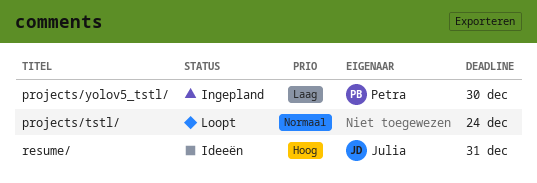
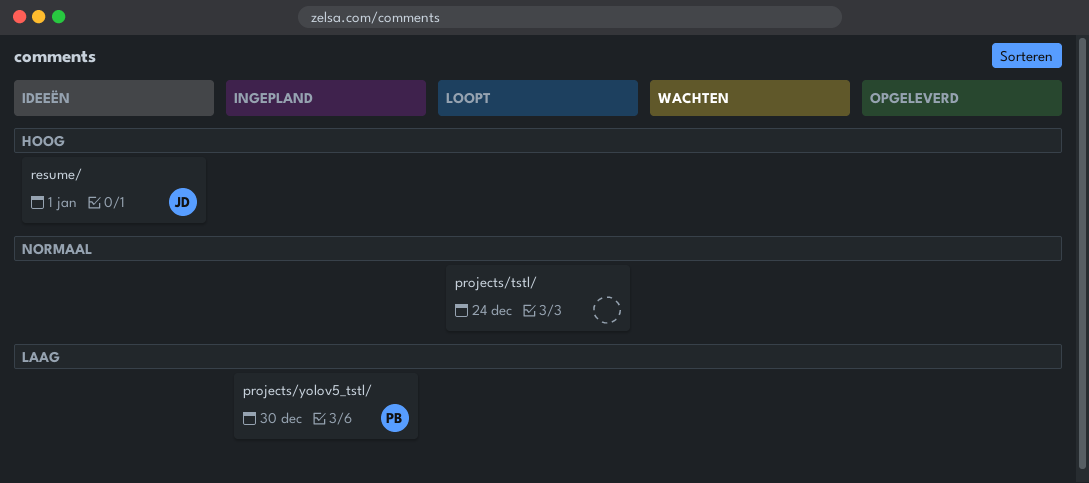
resume/, due: Dec 31 -> Jan 1

